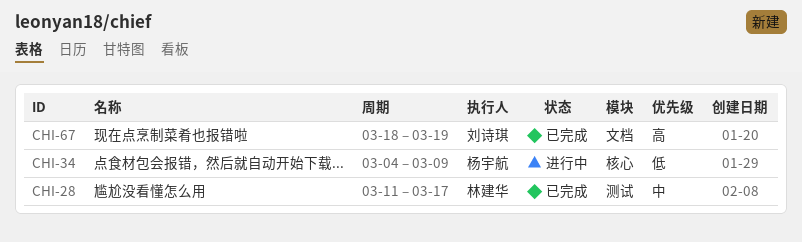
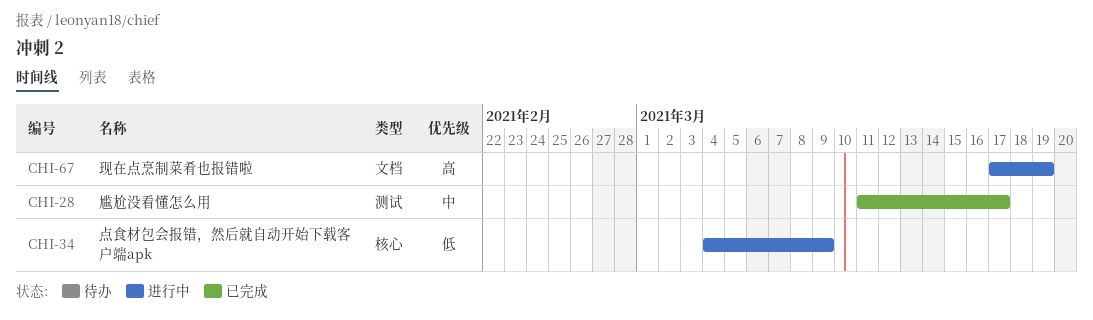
CHI-67, status: 已完成 -> 进行中
CHI-67, start: Mar 18 -> Mar 17

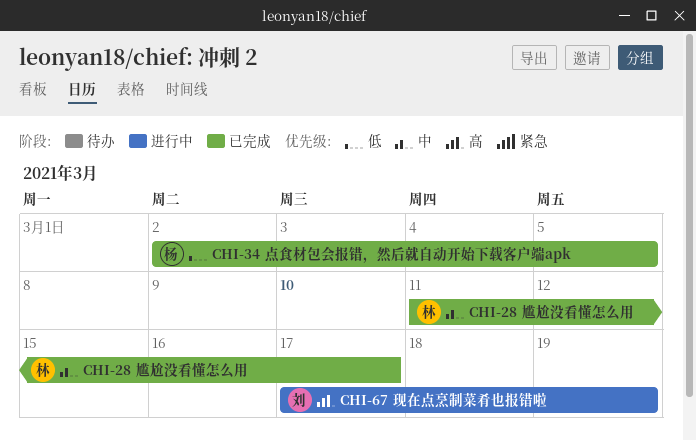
CHI-34, status: 进行中 -> 已完成
CHI-34, start: Mar 4 -> Mar 2
CHI-34, due: Mar 9 -> Mar 5

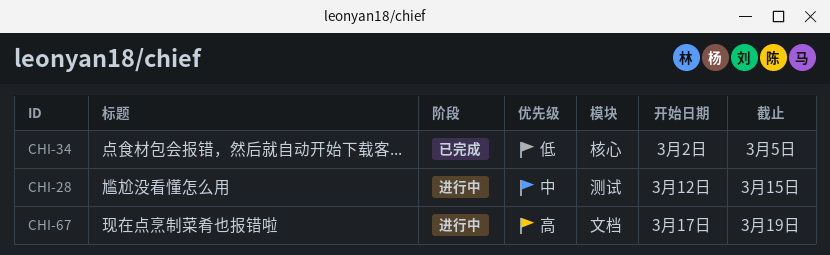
CHI-28, status: 已完成 -> 进行中
CHI-28, start: Mar 11 -> Mar 12
CHI-28, due: Mar 17 -> Mar 15

